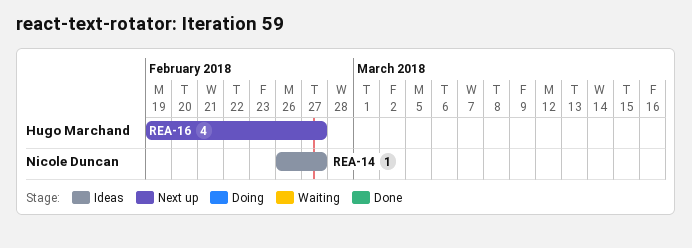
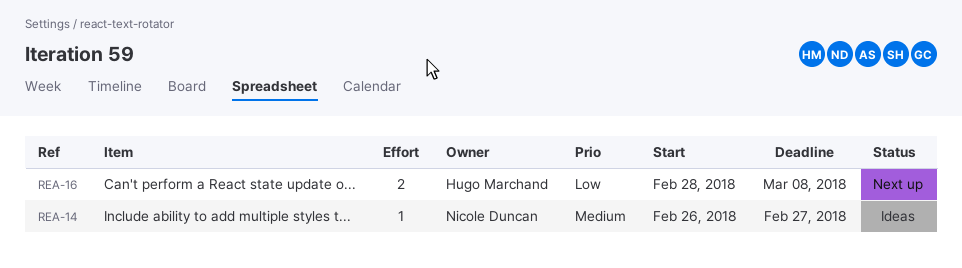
REA-16, estimate: 4 -> 2
REA-16, start: Feb 19 -> Feb 28
REA-16, due: Feb 27 -> Mar 8

